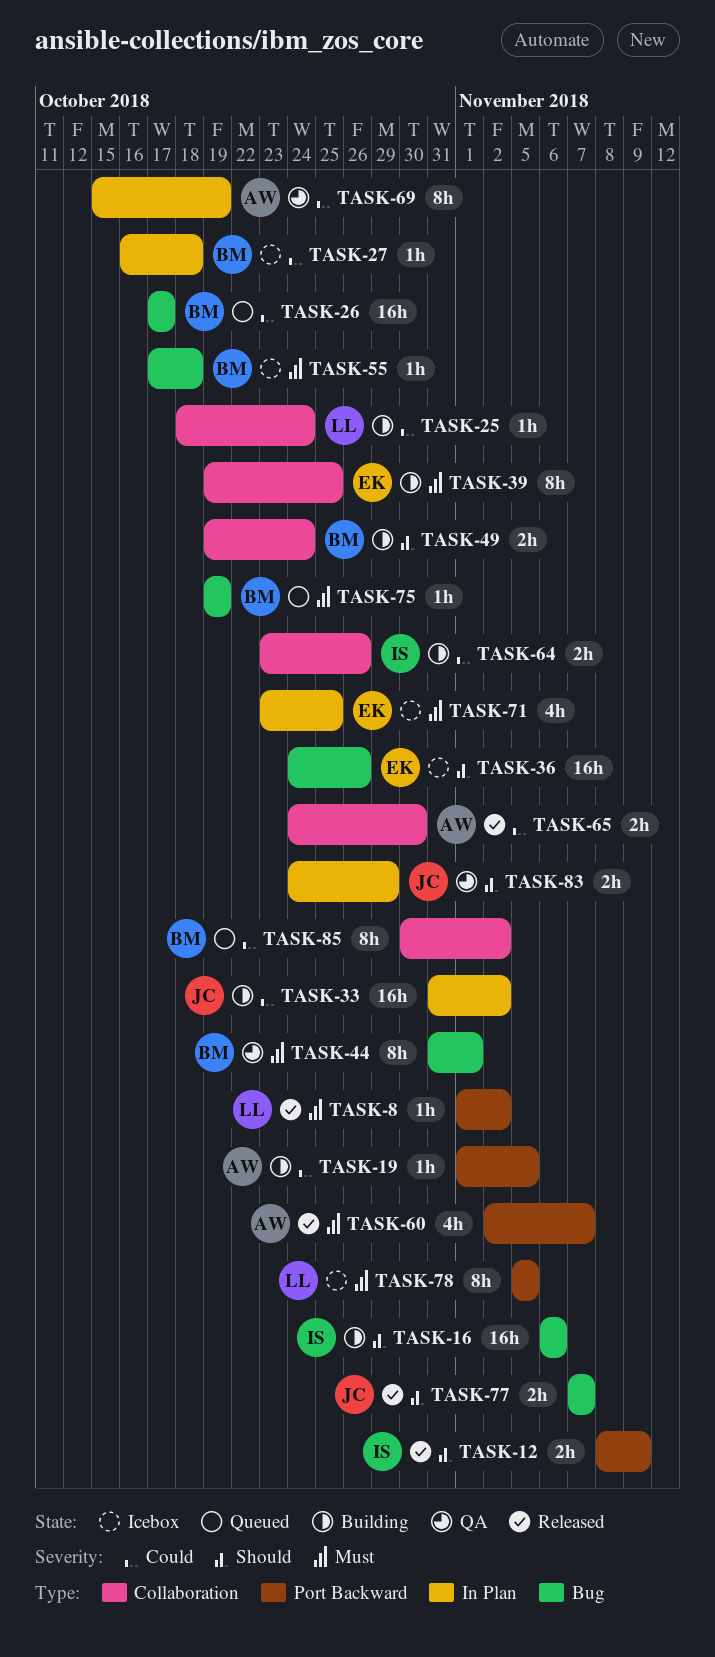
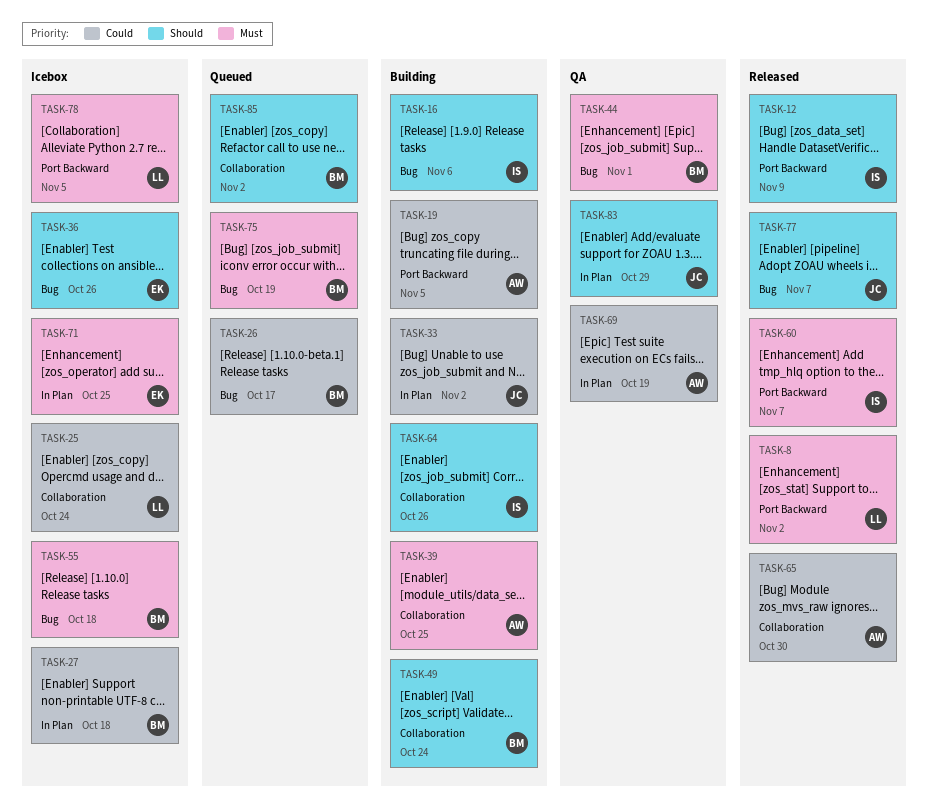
TASK-25, status: Building -> Icebox
TASK-39, owner: EK -> AW
TASK-60, owner: AW -> IS
TASK-64, priority: Could -> Should
TASK-85, priority: Could -> Should

